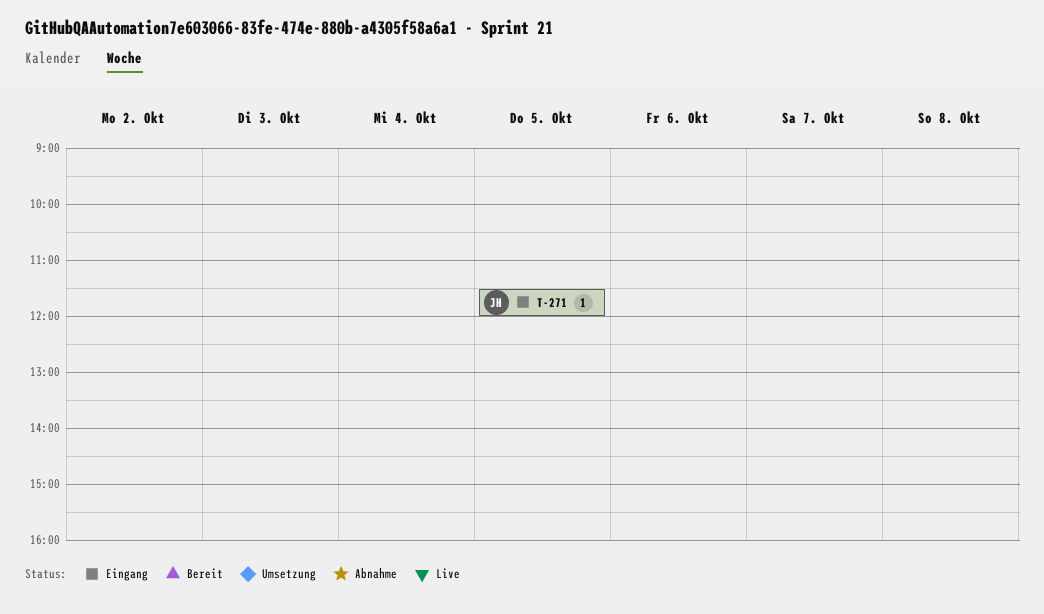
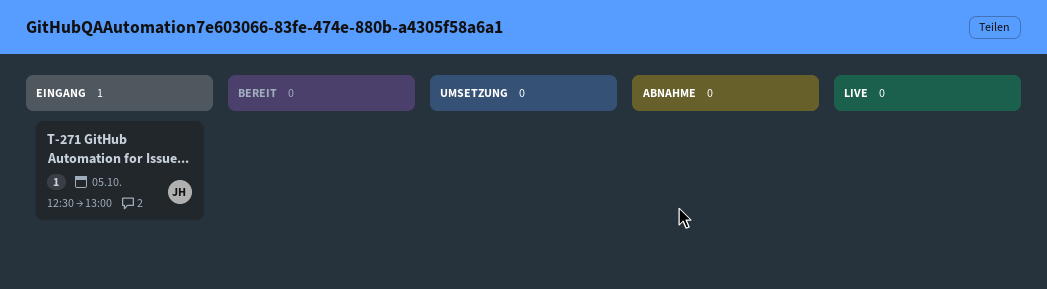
T-271, begins: 11:30 -> 12:30
T-271, ends: 12:00 -> 13:00

